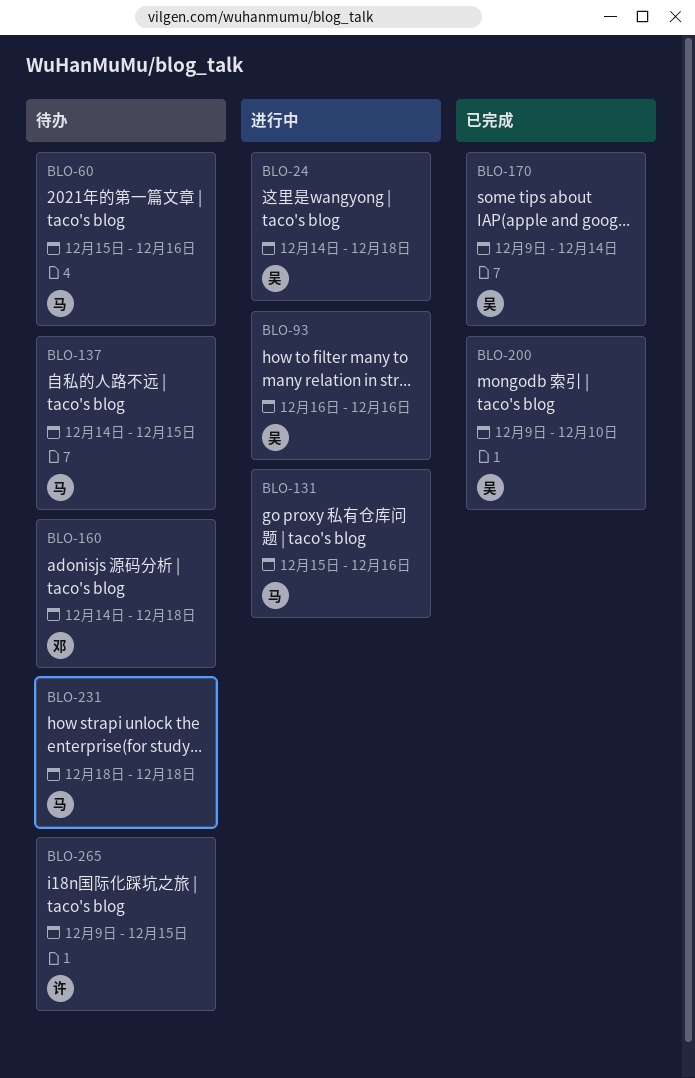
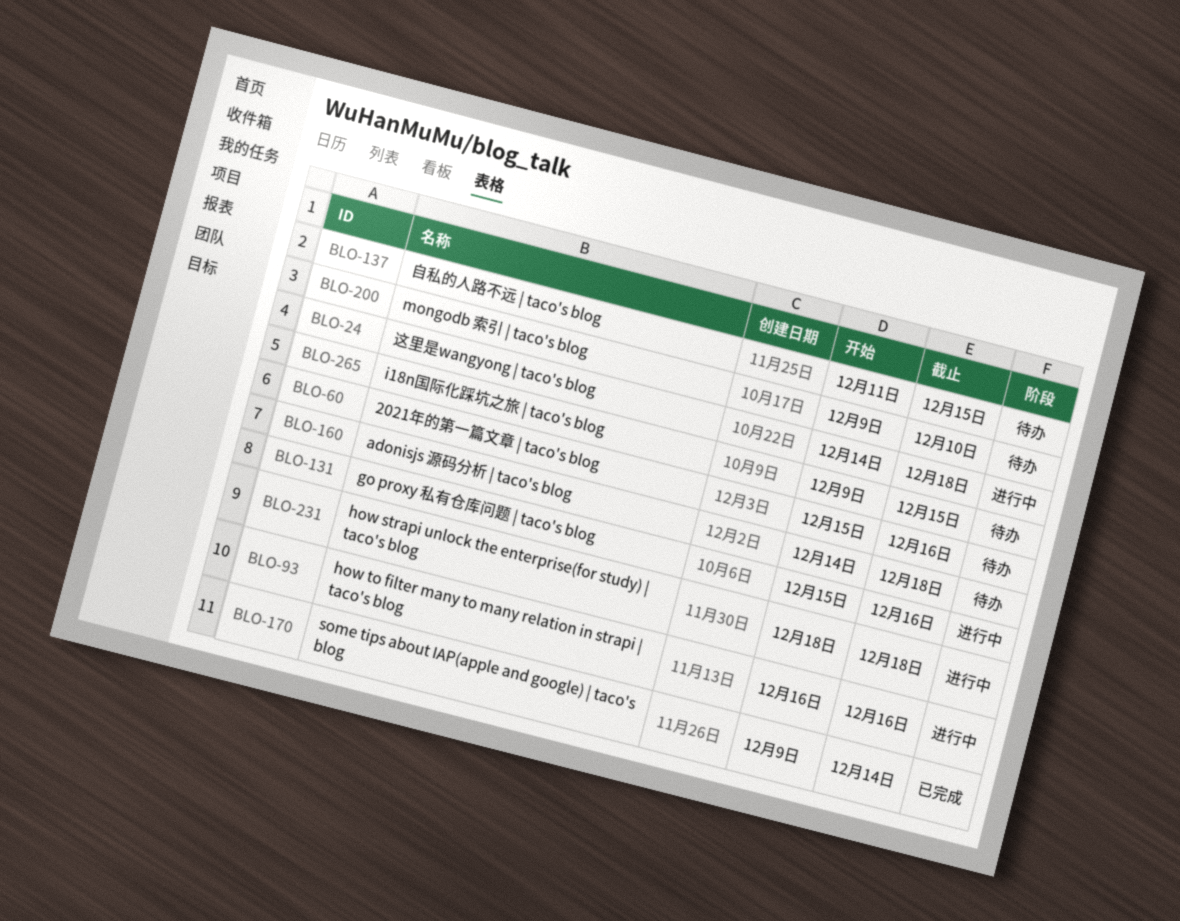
BLO-137, start: Dec 14 -> Dec 11
BLO-200, status: 已完成 -> 待办
BLO-231, status: 待办 -> 进行中

